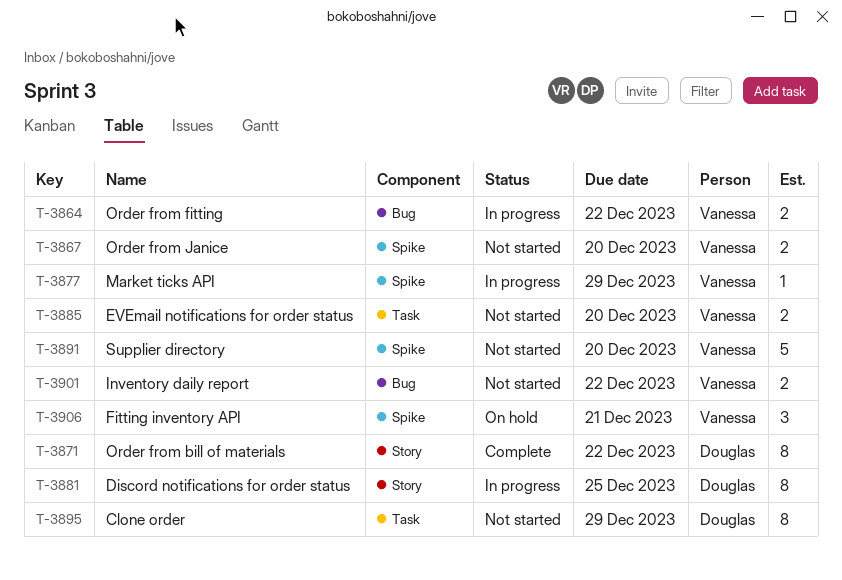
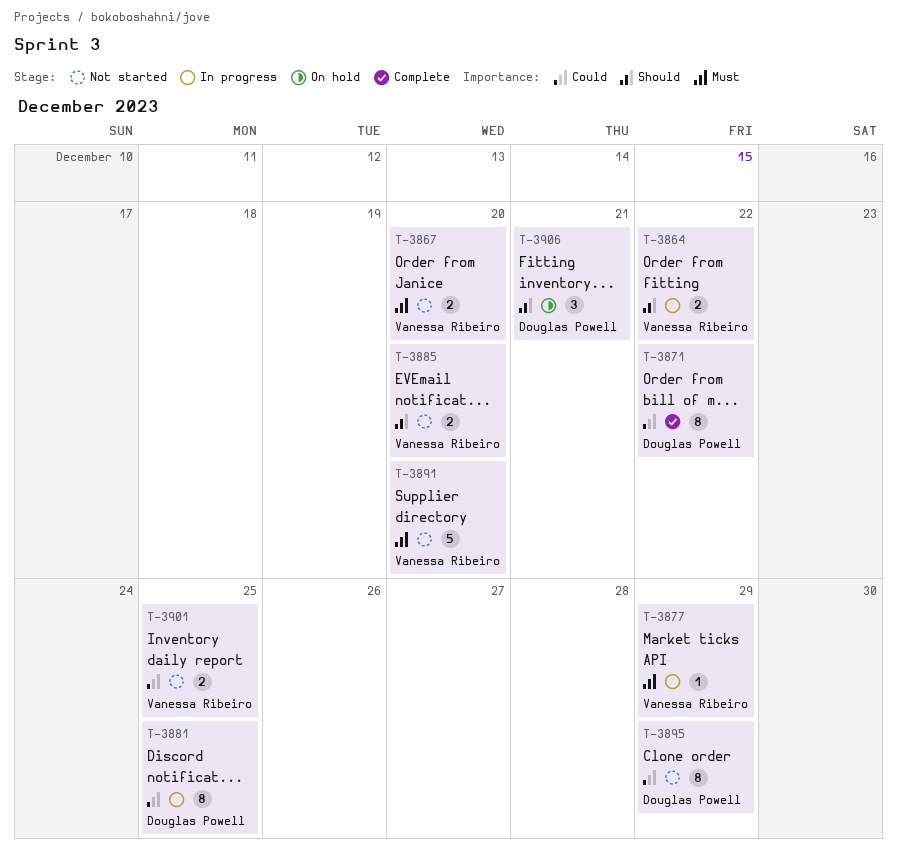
T-3901, due: Dec 22 -> Dec 25
T-3906, owner: Vanessa Ribeiro -> Douglas Powell

